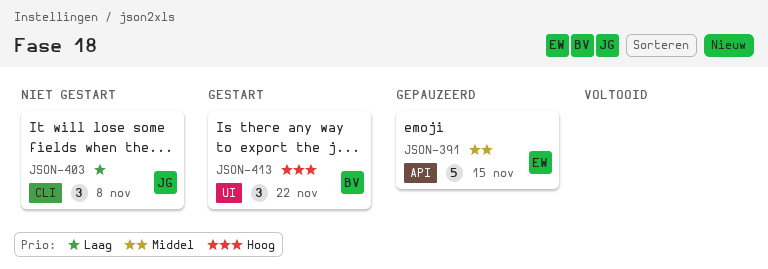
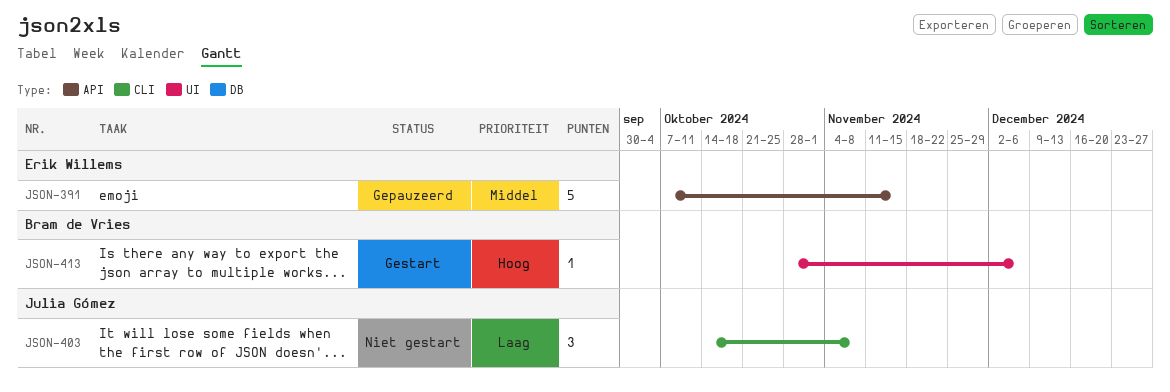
JSON-413, estimate: 3 -> 1
JSON-413, due: Nov 22 -> Dec 6

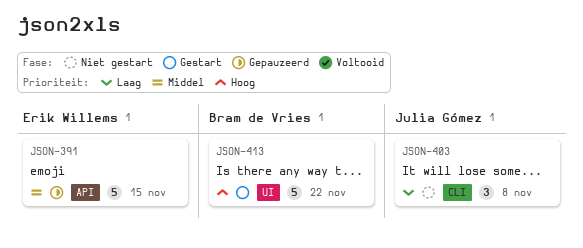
JSON-413, estimate: 1 -> 5
JSON-413, due: Dec 6 -> Nov 22

